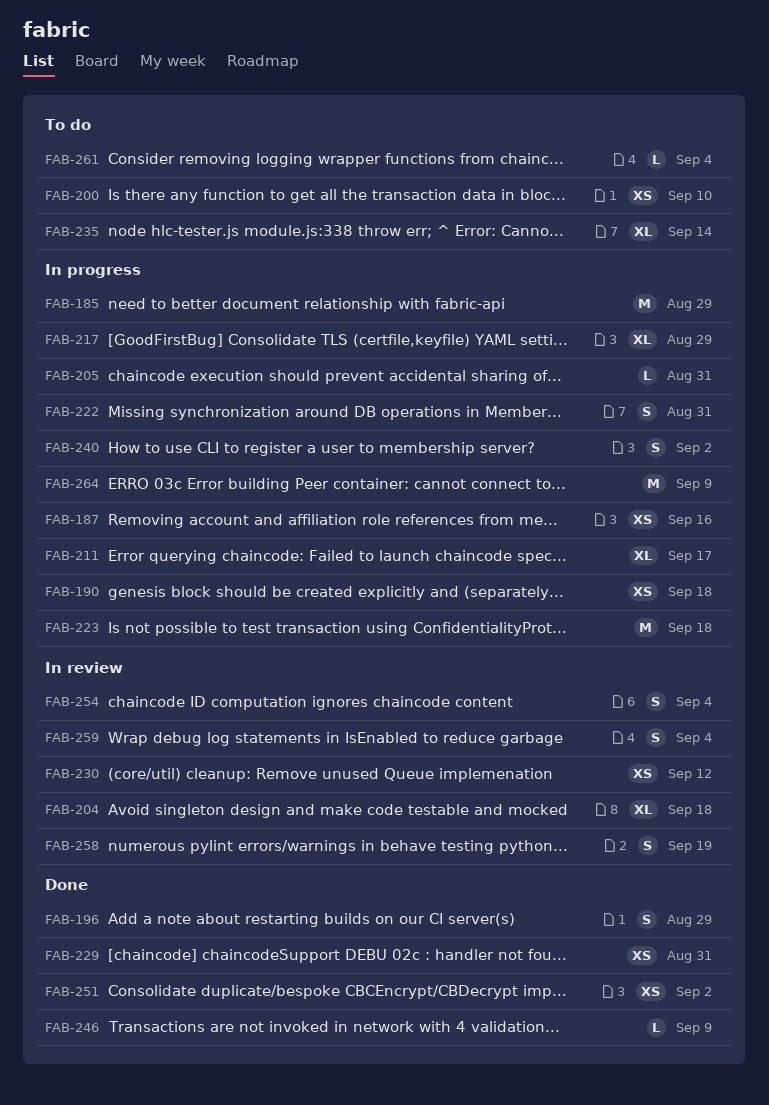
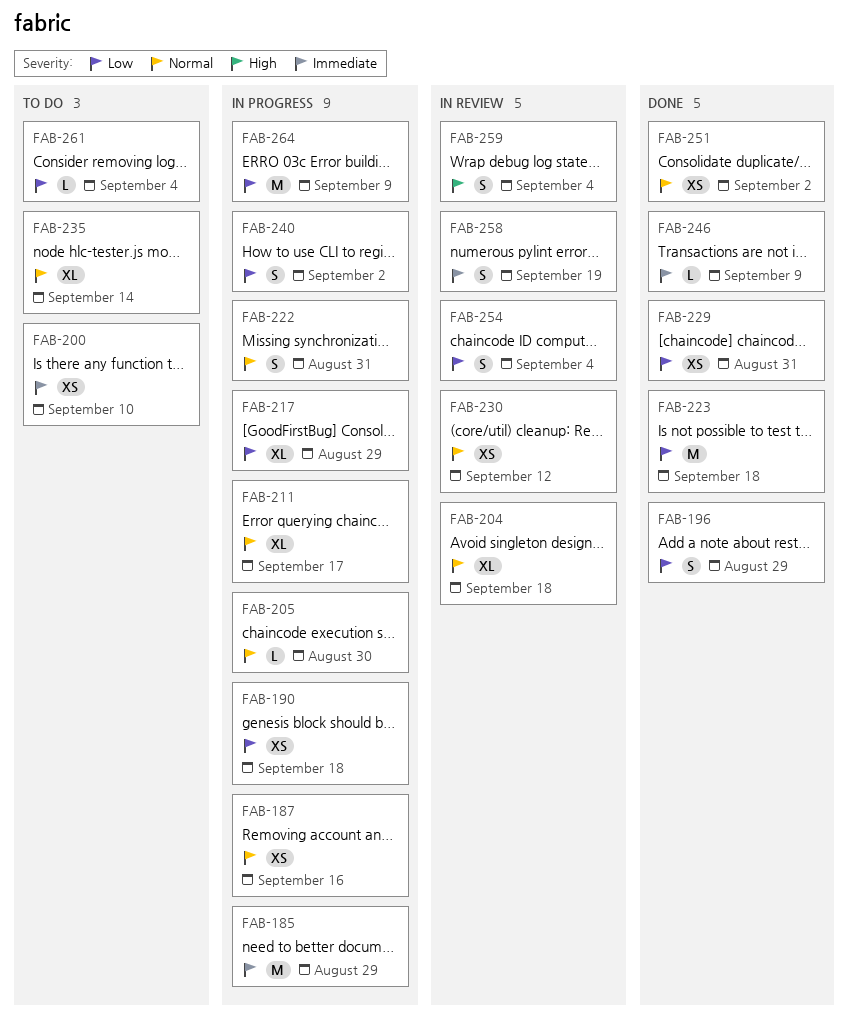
FAB-205, due: Aug 31 -> Aug 30
FAB-223, status: In progress -> Done

